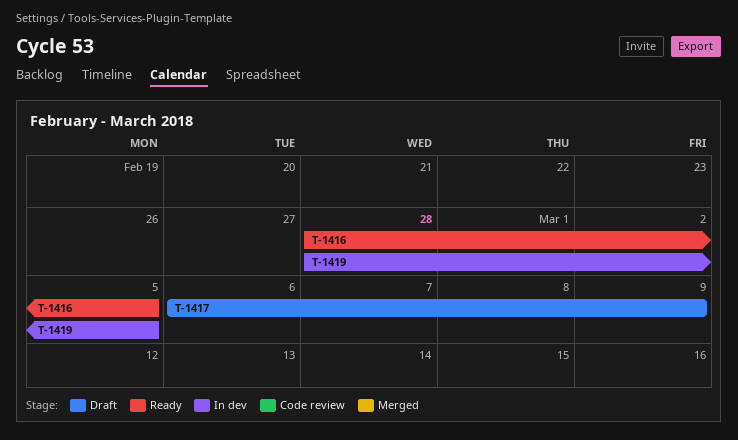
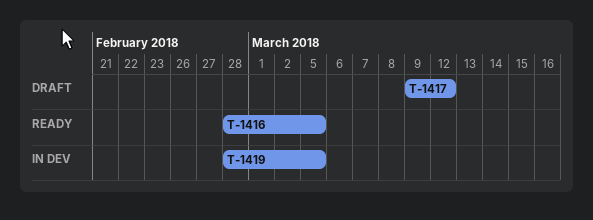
T-1417, start: Mar 6 -> Mar 9
T-1417, due: Mar 9 -> Mar 12

